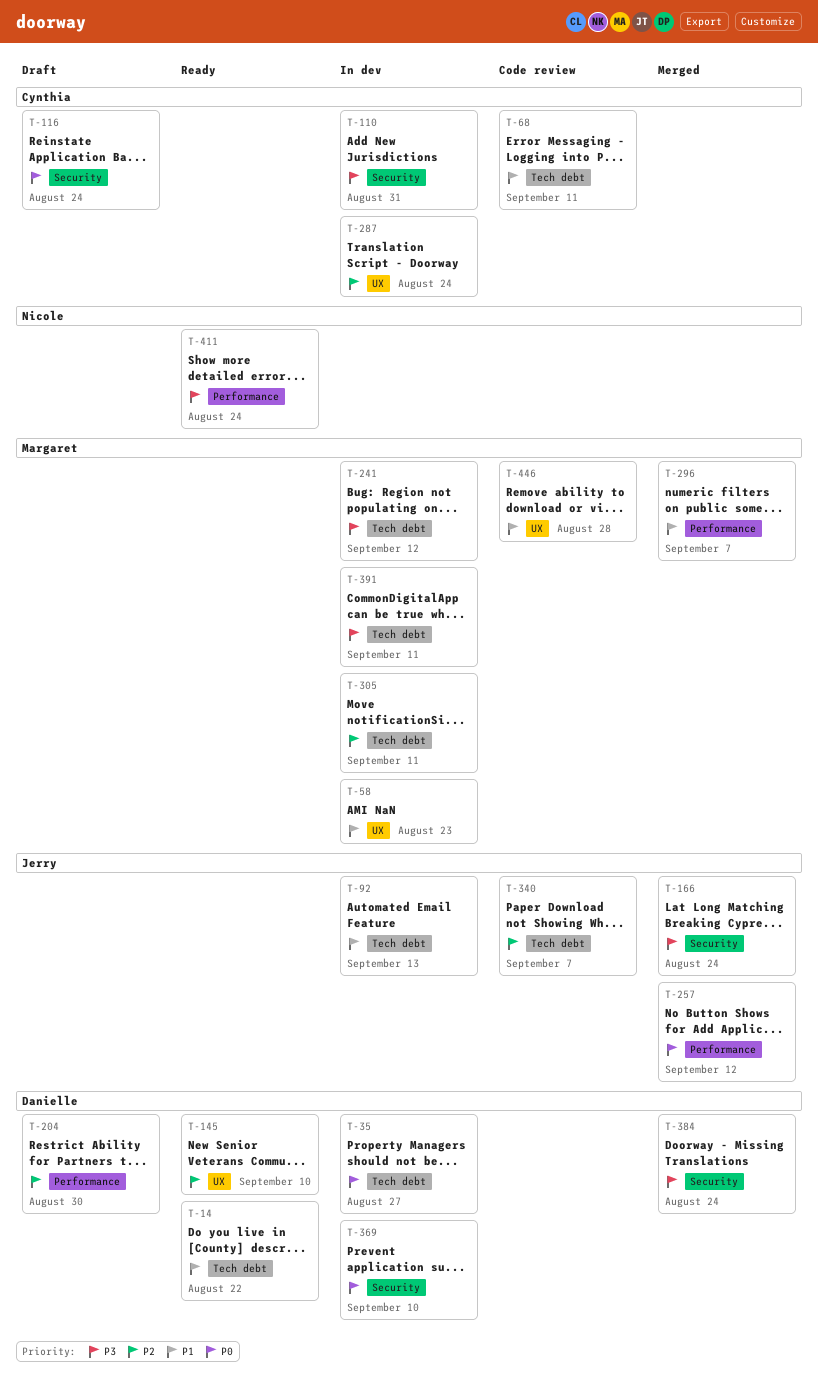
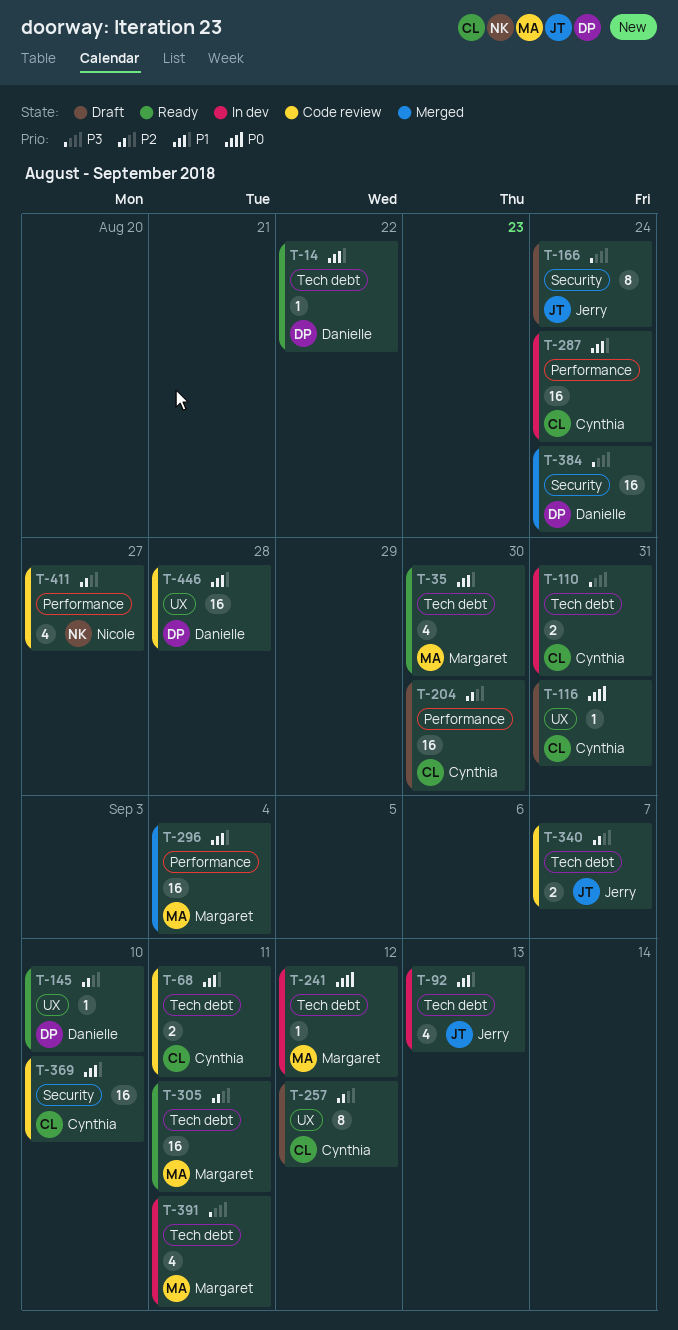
T-35, status: In dev -> Ready
T-35, owner: Danielle -> Margaret
T-35, priority: P0 -> P1
T-35, due: Aug 27 -> Aug 30
T-58: present -> none
T-110, label: Security -> Tech debt
T-116, label: Security -> UX
T-116, due: Aug 24 -> Aug 31
T-166, status: Merged -> Draft
T-204, owner: Danielle -> Cynthia
T-241, priority: P3 -> P0
T-257, status: Merged -> Draft
T-257, owner: Jerry -> Cynthia
T-257, priority: P0 -> P2
T-257, label: Performance -> UX
T-287, priority: P2 -> P1
T-287, label: UX -> Performance
T-296, due: Sep 7 -> Sep 4
T-305, status: In dev -> Ready
T-369, status: In dev -> Code review
T-369, owner: Danielle -> Cynthia
T-369, priority: P0 -> P1
T-411, status: Ready -> Code review
T-411, priority: P3 -> P2
T-411, due: Aug 24 -> Aug 27
T-446, owner: Margaret -> Danielle

